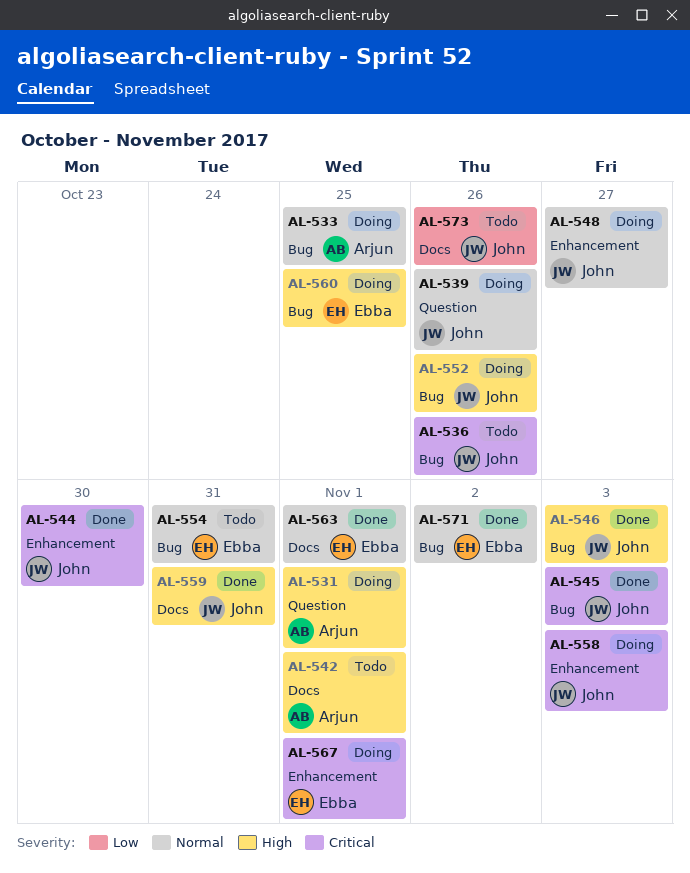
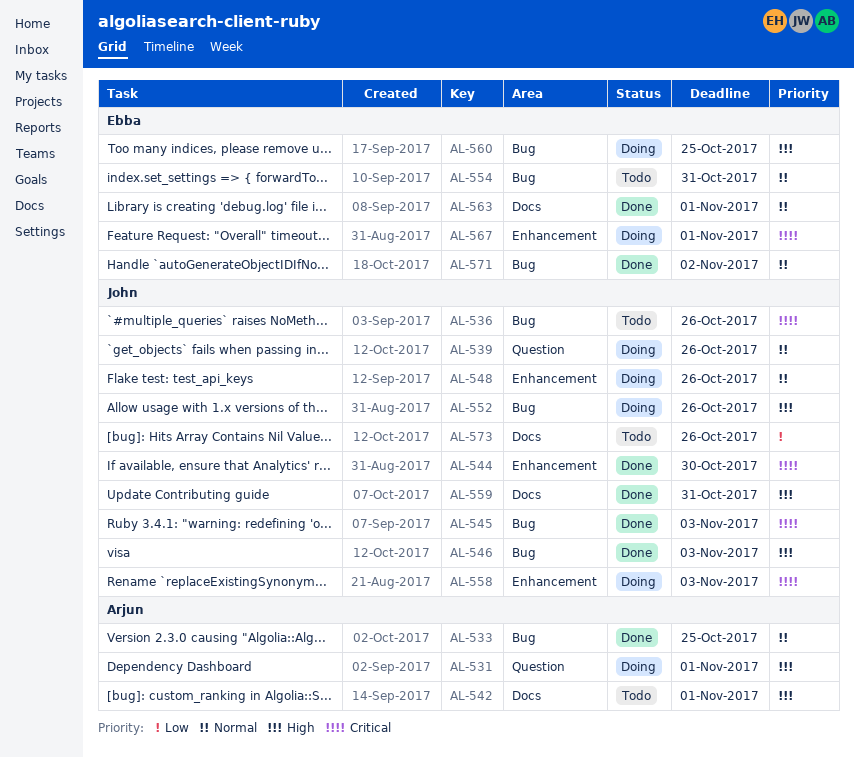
AL-533, status: Doing -> Done
AL-548, due: Oct 27 -> Oct 26

